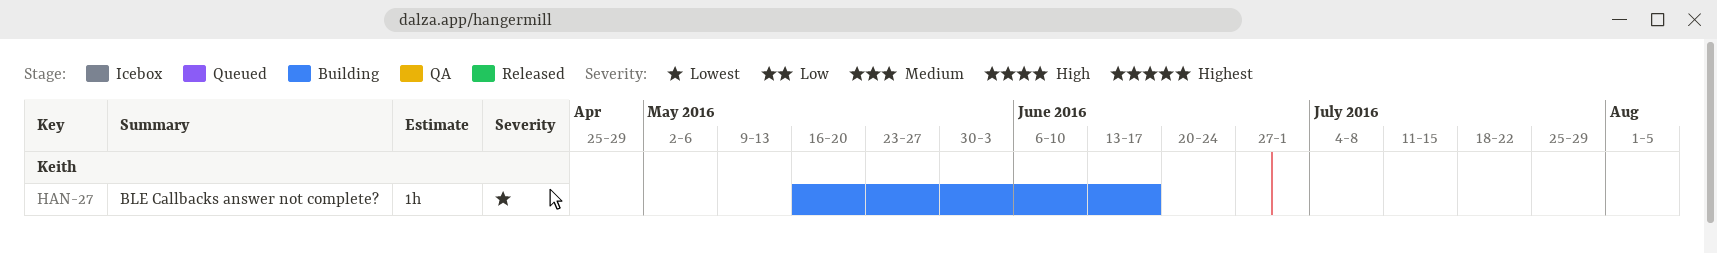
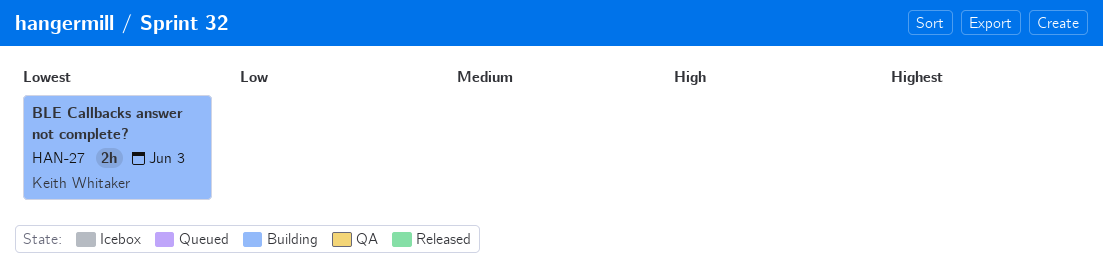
HAN-27, estimate: 1h -> 2h
HAN-27, due: Jun 17 -> Jun 3

